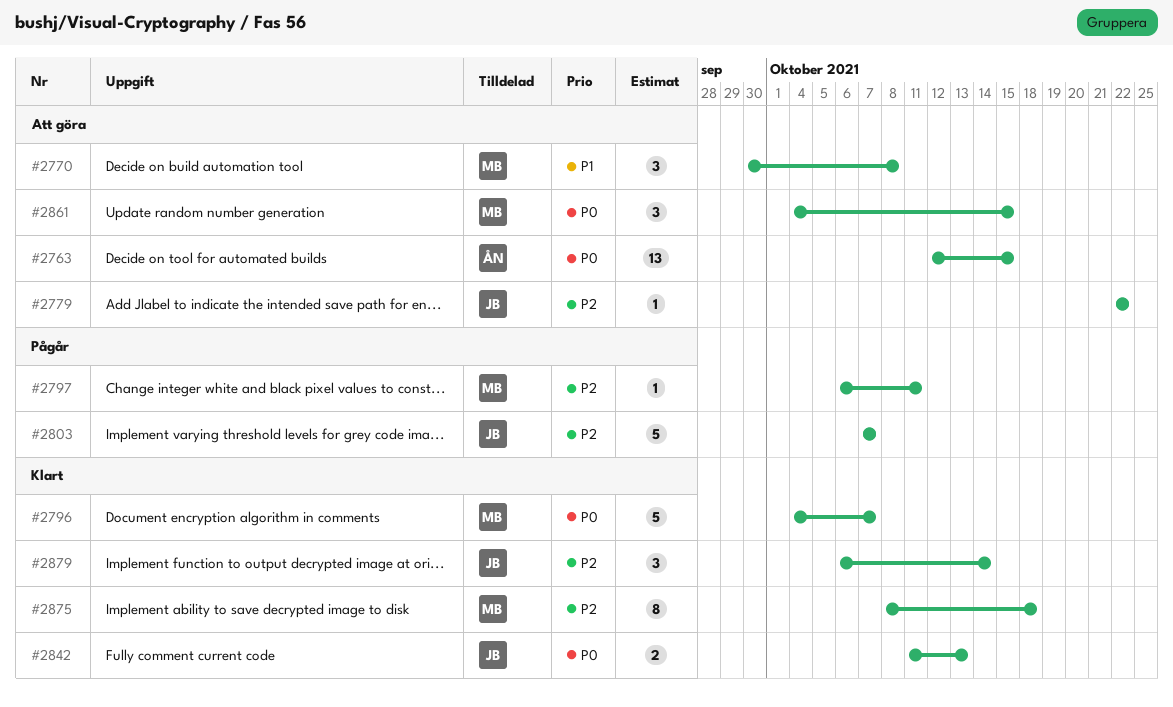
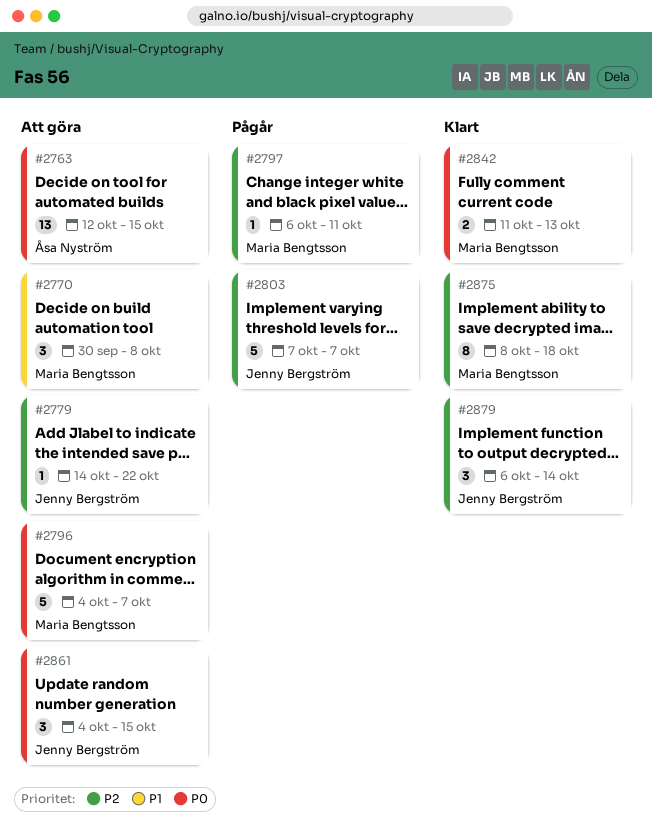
#2779, start: Oct 22 -> Oct 14
#2796, status: Klart -> Att göra
#2842, owner: Jenny Bergström -> Maria Bengtsson
#2861, owner: Maria Bengtsson -> Jenny Bergström

